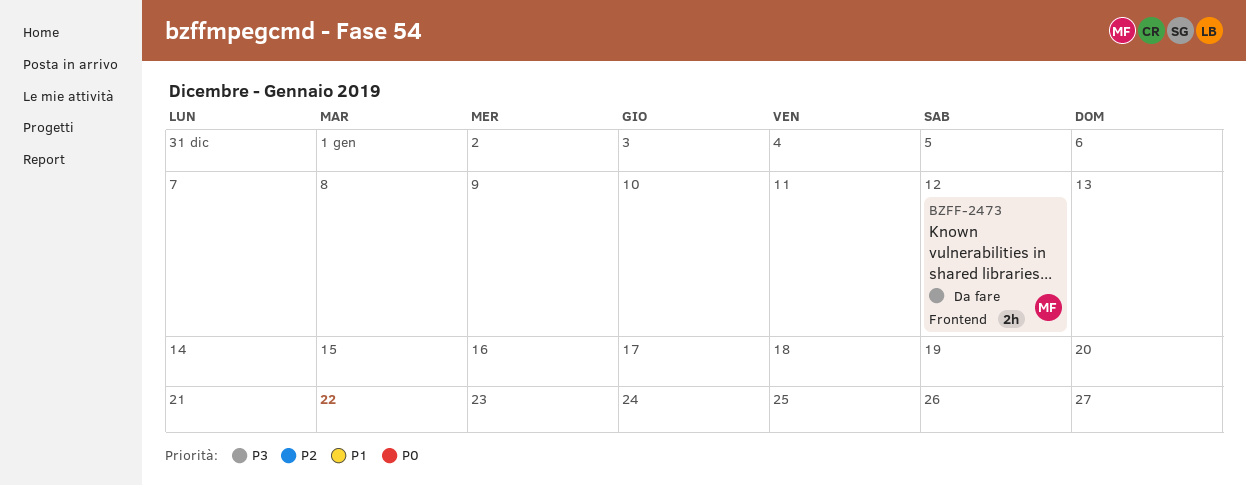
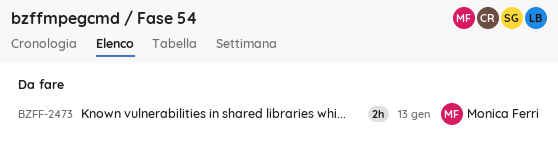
BZFF-2473, due: Jan 12 -> Jan 13

